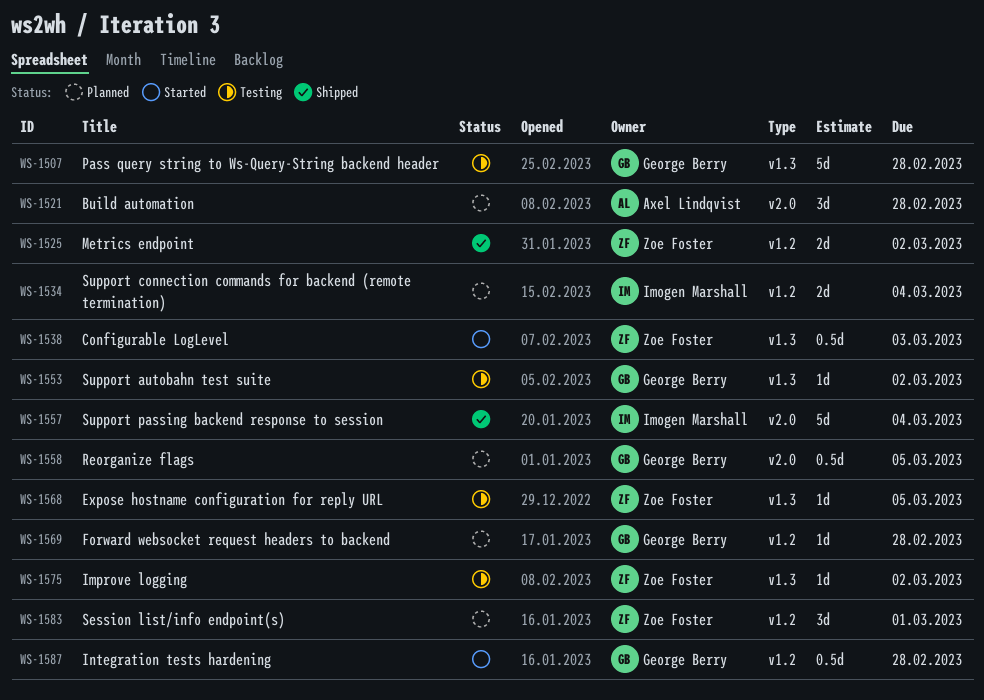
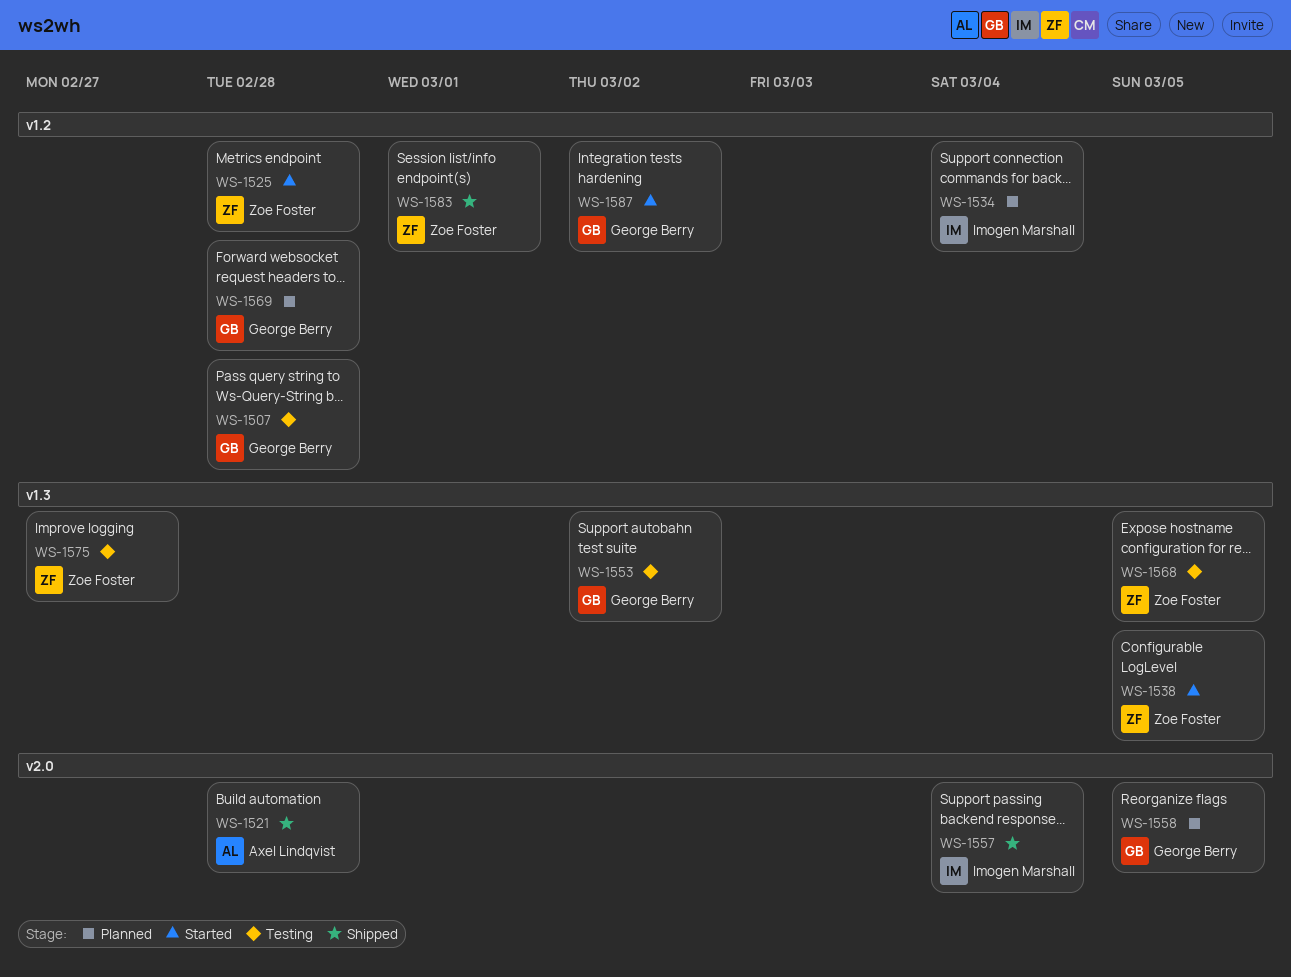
WS-1507, label: v1.3 -> v1.2
WS-1521, status: Planned -> Shipped
WS-1525, status: Shipped -> Started
WS-1525, due: Mar 2 -> Feb 28
WS-1538, due: Mar 3 -> Mar 5
WS-1575, due: Mar 2 -> Feb 27
WS-1583, status: Planned -> Shipped
WS-1587, due: Feb 28 -> Mar 2

